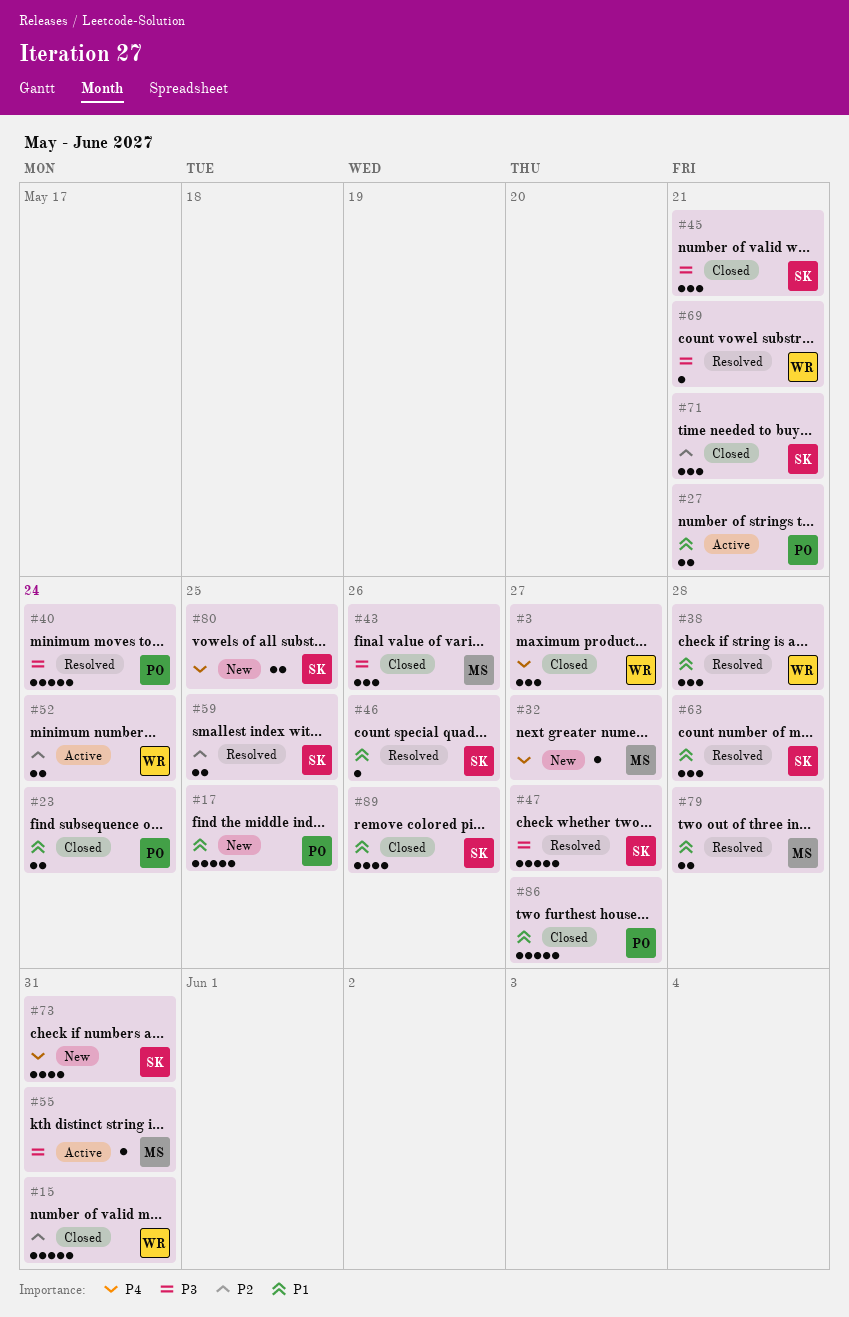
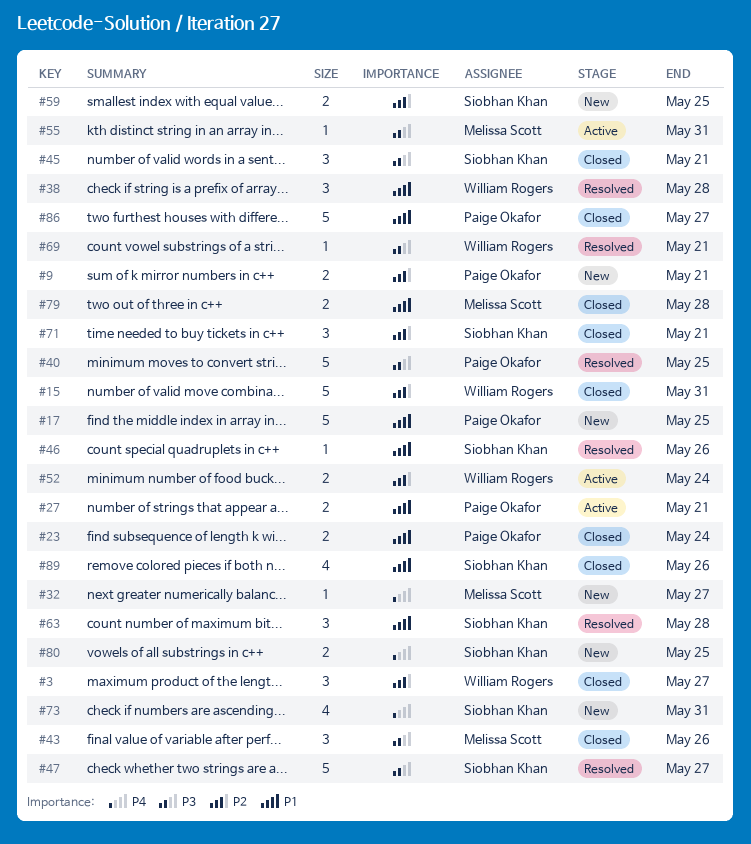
#3, priority: P4 -> P2
#9: none -> present
#40, due: May 24 -> May 25
#59, status: Resolved -> New
#79, status: Resolved -> Closed

